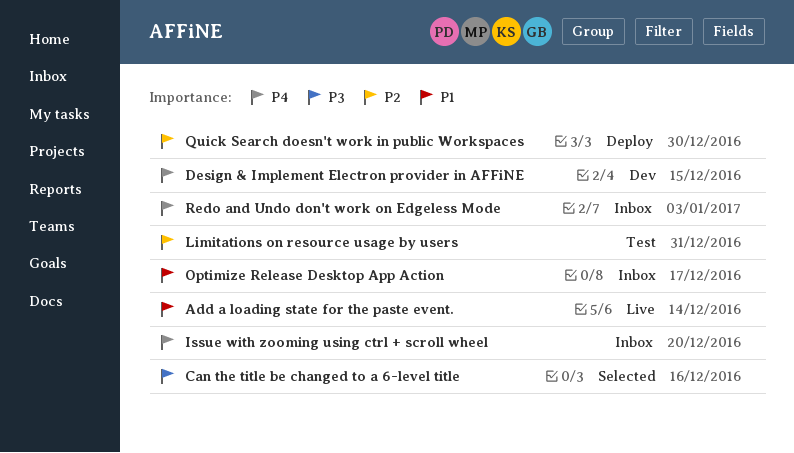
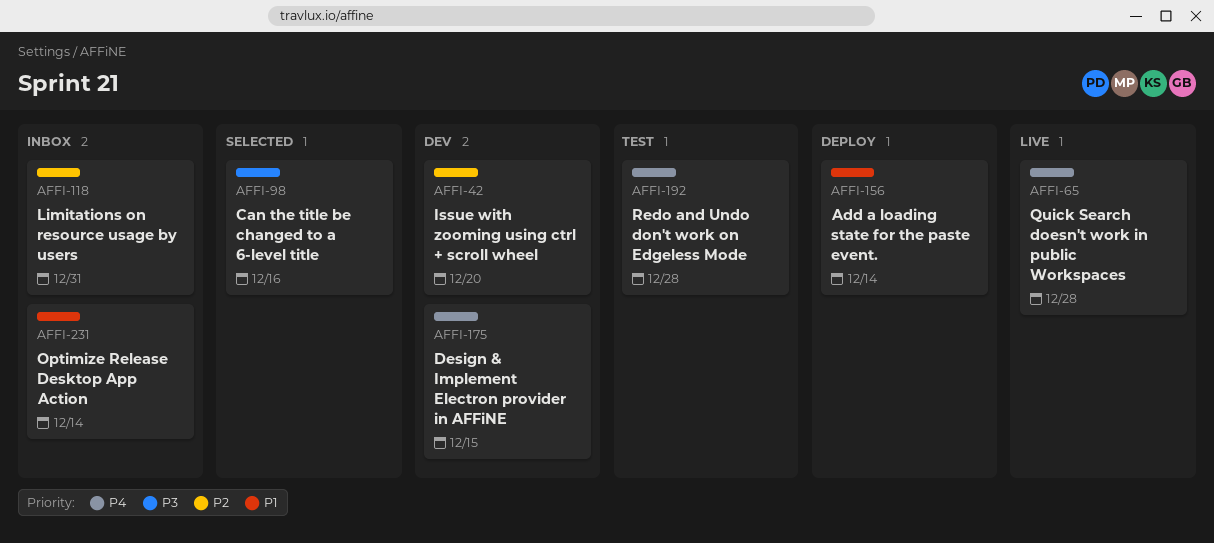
Add a loading state for the paste event., status: Live -> Deploy
Issue with zooming using ctrl + scroll wheel, status: Inbox -> Dev
Issue with zooming using ctrl + scroll wheel, priority: P4 -> P2
Limitations on resource usage by users, status: Test -> Inbox
Optimize Release Desktop App Action, due: Dec 17 -> Dec 14
Quick Search doesn't work in public Workspaces, status: Deploy -> Live
Quick Search doesn't work in public Workspaces, priority: P2 -> P4
Quick Search doesn't work in public Workspaces, due: Dec 30 -> Dec 28
Redo and Undo don't work on Edgeless Mode, status: Inbox -> Test
Redo and Undo don't work on Edgeless Mode, due: Jan 3 -> Dec 28

